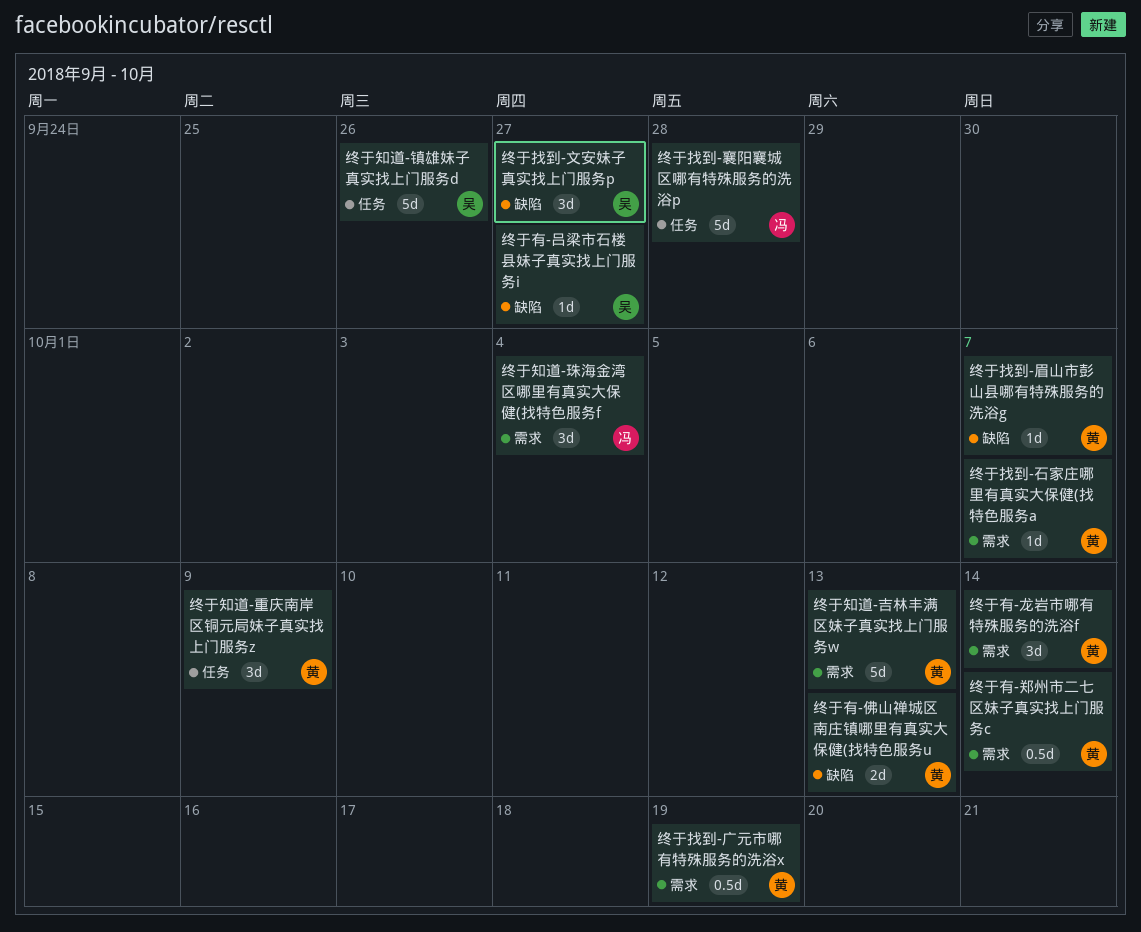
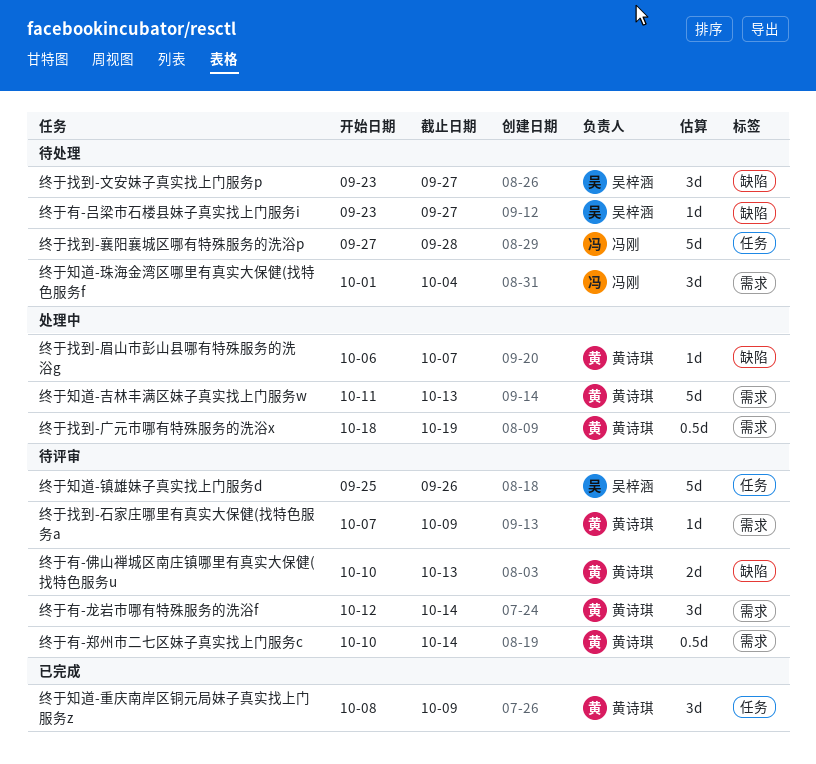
终于找到-石家庄哪里有真实大保健(找特色服务a, due: Oct 7 -> Oct 9

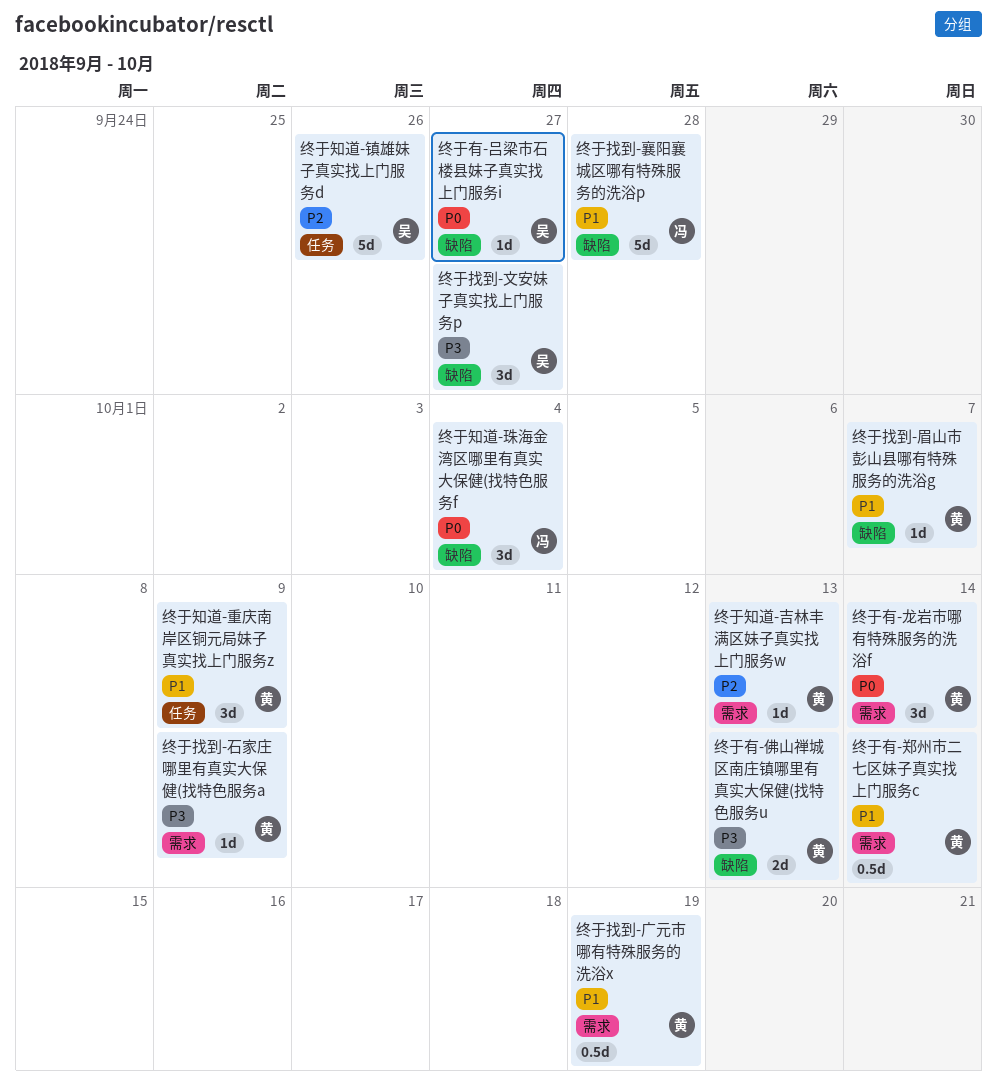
终于找到-襄阳襄城区哪有特殊服务的洗浴p, label: 任务 -> 缺陷
终于知道-吉林丰满区妹子真实找上门服务w, estimate: 5d -> 1d
终于知道-珠海金湾区哪里有真实大保健(找特色服务f, label: 需求 -> 缺陷

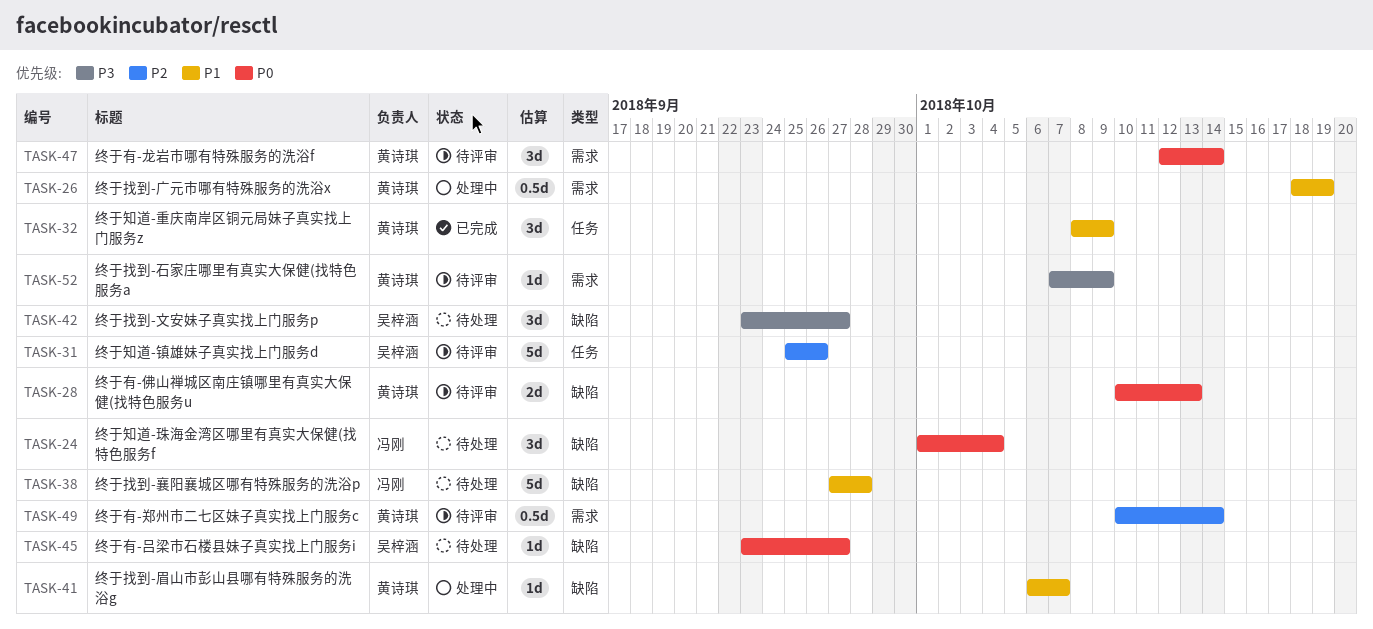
终于有-佛山禅城区南庄镇哪里有真实大保健(找特色服务u, priority: P3 -> P0
终于有-郑州市二七区妹子真实找上门服务c, priority: P1 -> P2
终于知道-吉林丰满区妹子真实找上门服务w: present -> none

